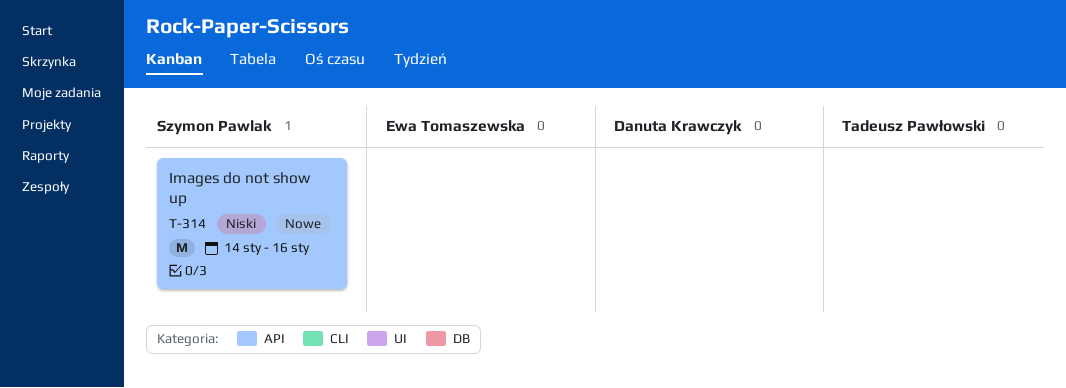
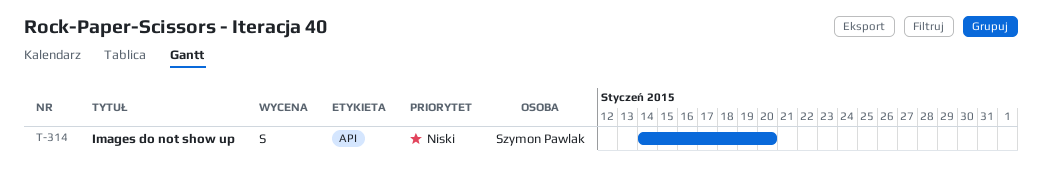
T-314, estimate: M -> S
T-314, due: Jan 16 -> Jan 20

